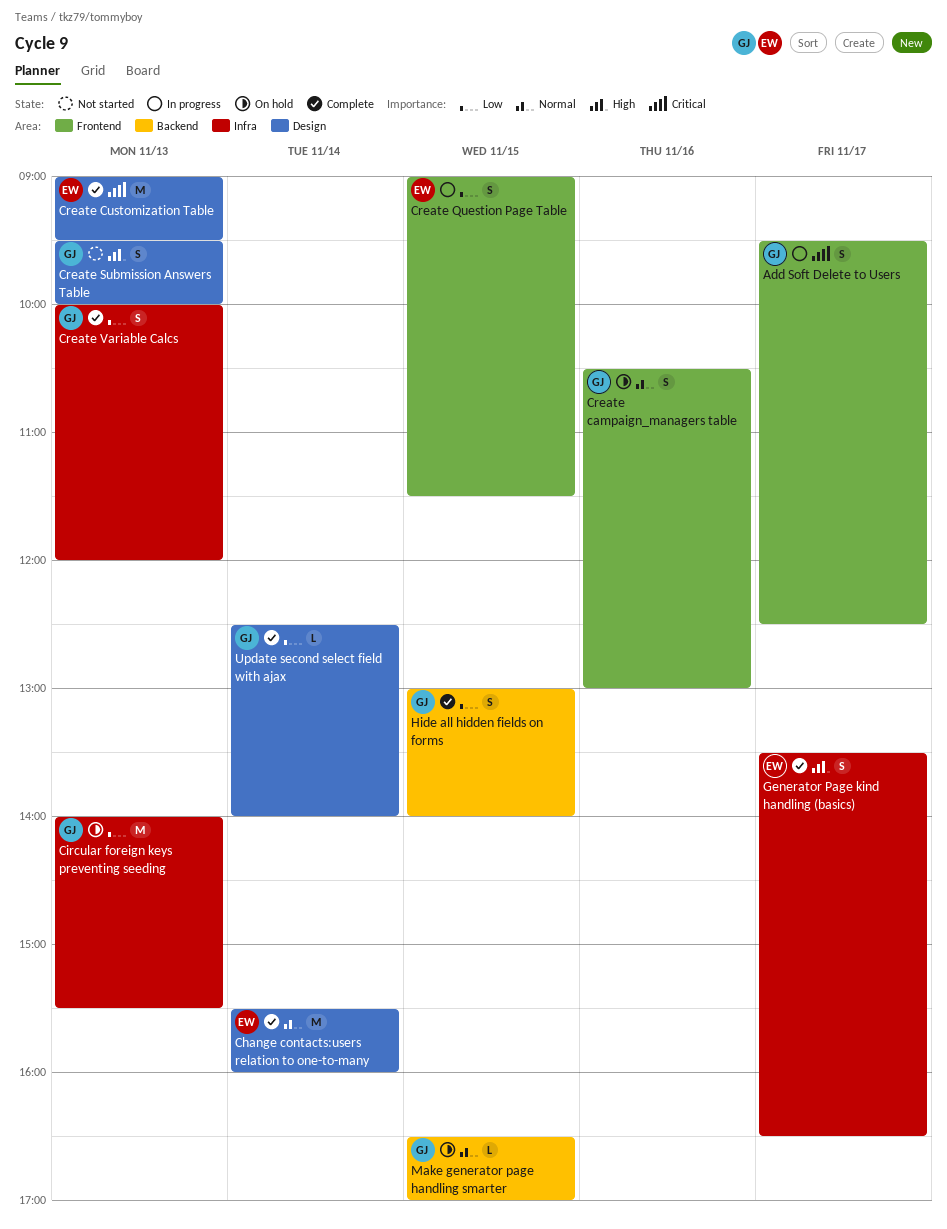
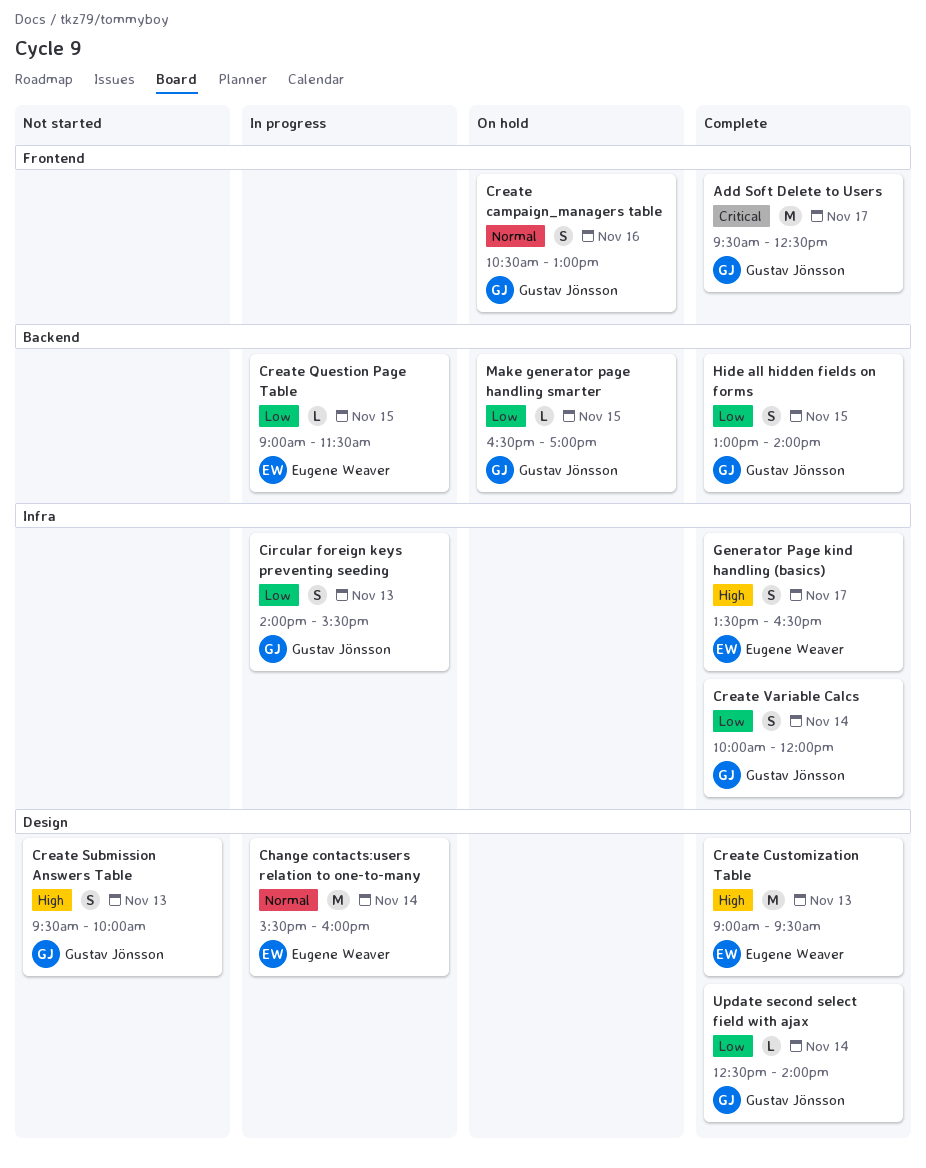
Add Soft Delete to Users, status: In progress -> Complete
Add Soft Delete to Users, estimate: S -> M
Change contacts:users relation to one-to-many, status: Complete -> In progress
Circular foreign keys preventing seeding, status: On hold -> In progress
Circular foreign keys preventing seeding, estimate: M -> S
Create Customization Table, priority: Critical -> High
Create Question Page Table, label: Frontend -> Backend
Create Question Page Table, estimate: S -> L
Create Variable Calcs, day: Nov 13 -> Nov 14
Make generator page handling smarter, priority: Normal -> Low

